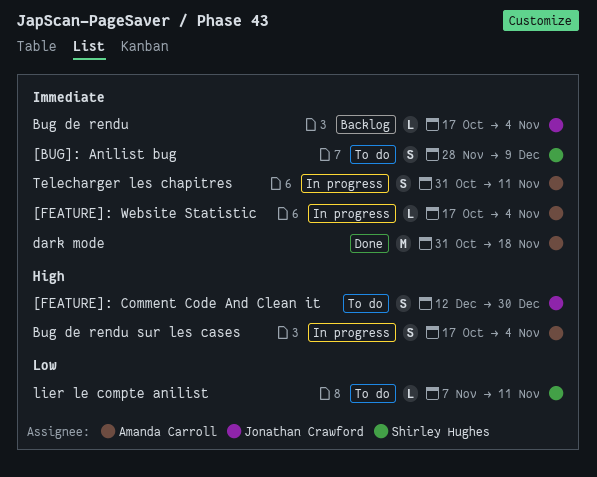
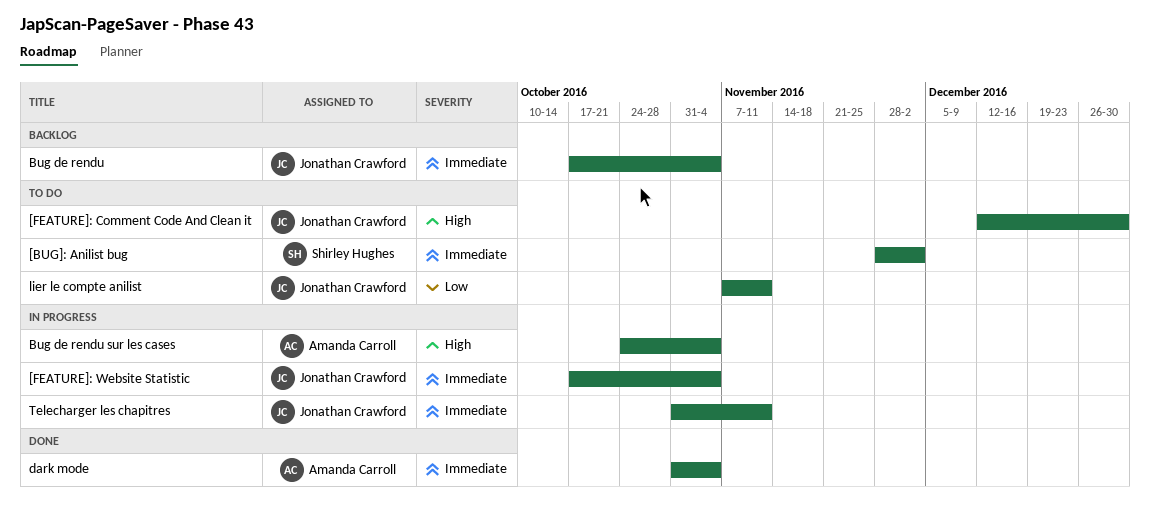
[BUG]: Anilist bug, due: Dec 9 -> Dec 2
[FEATURE]: Website Statistic, owner: Amanda Carroll -> Jonathan Crawford
Bug de rendu sur les cases, start: Oct 17 -> Oct 24
dark mode, due: Nov 18 -> Nov 4
lier le compte anilist, owner: Shirley Hughes -> Jonathan Crawford
Telecharger les chapitres, owner: Amanda Carroll -> Jonathan Crawford

